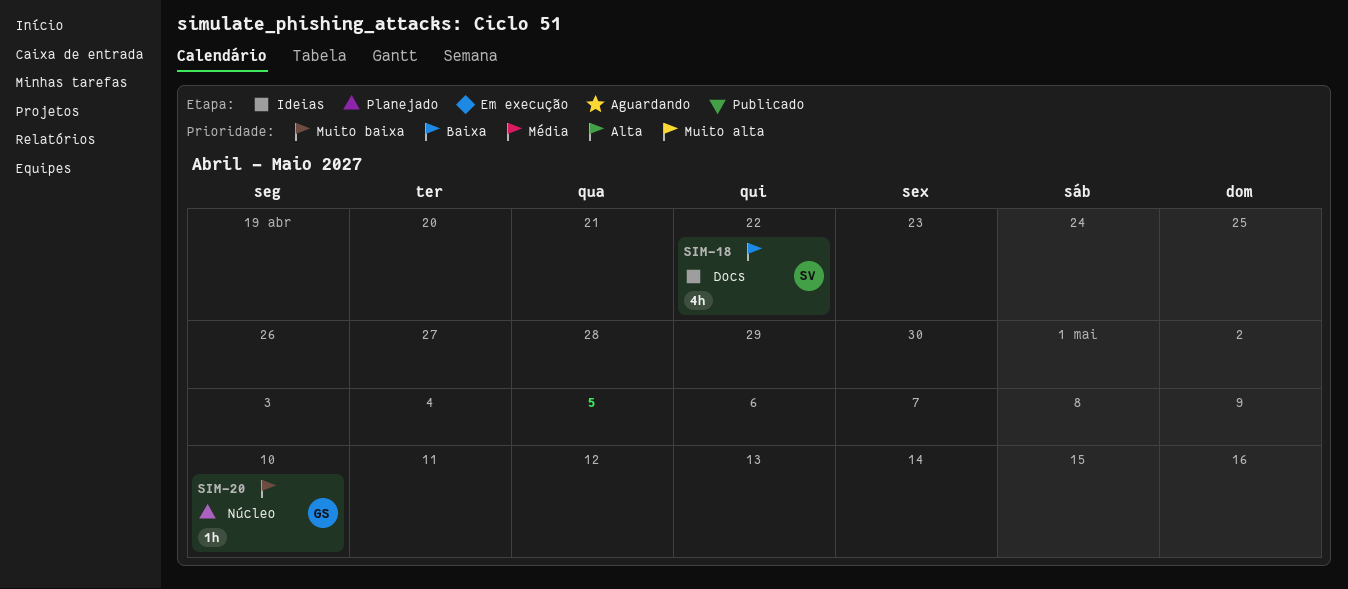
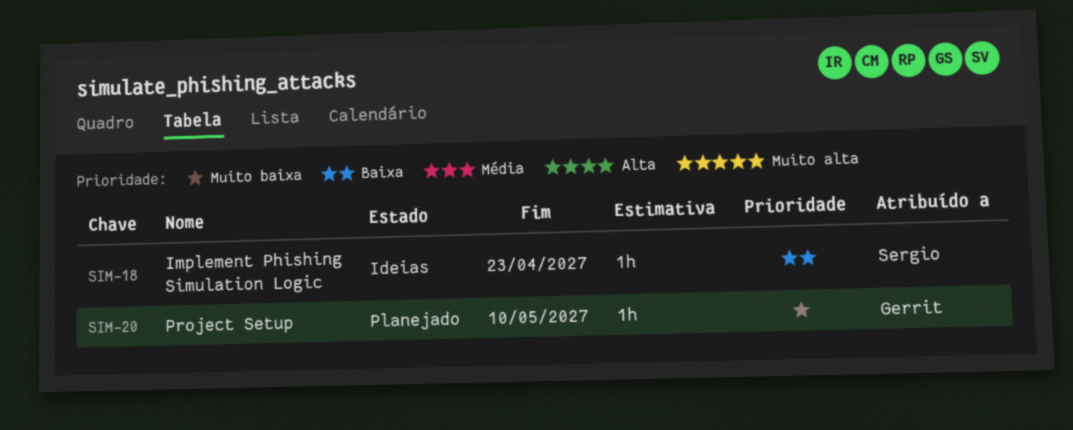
SIM-18, estimate: 4h -> 1h
SIM-18, due: Apr 22 -> Apr 23

